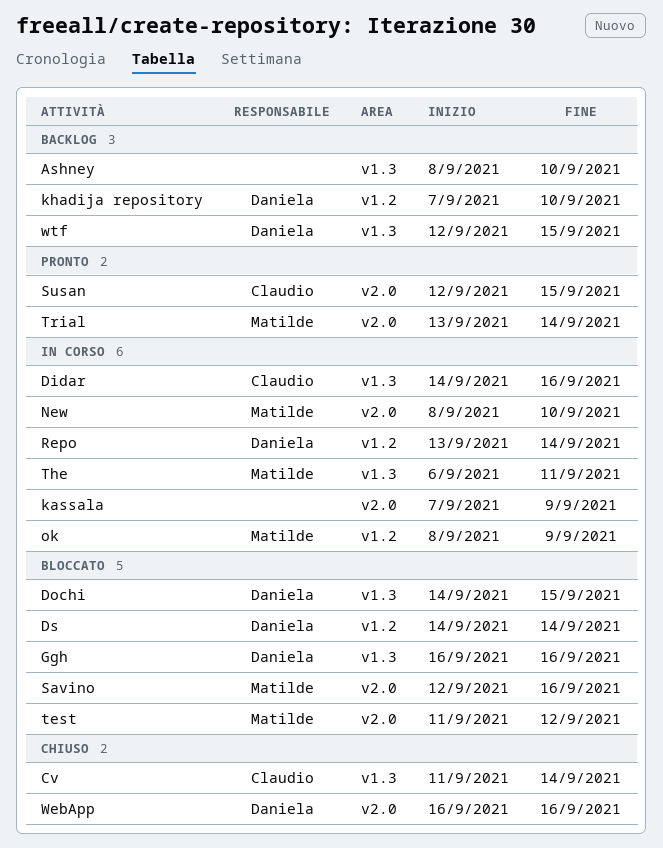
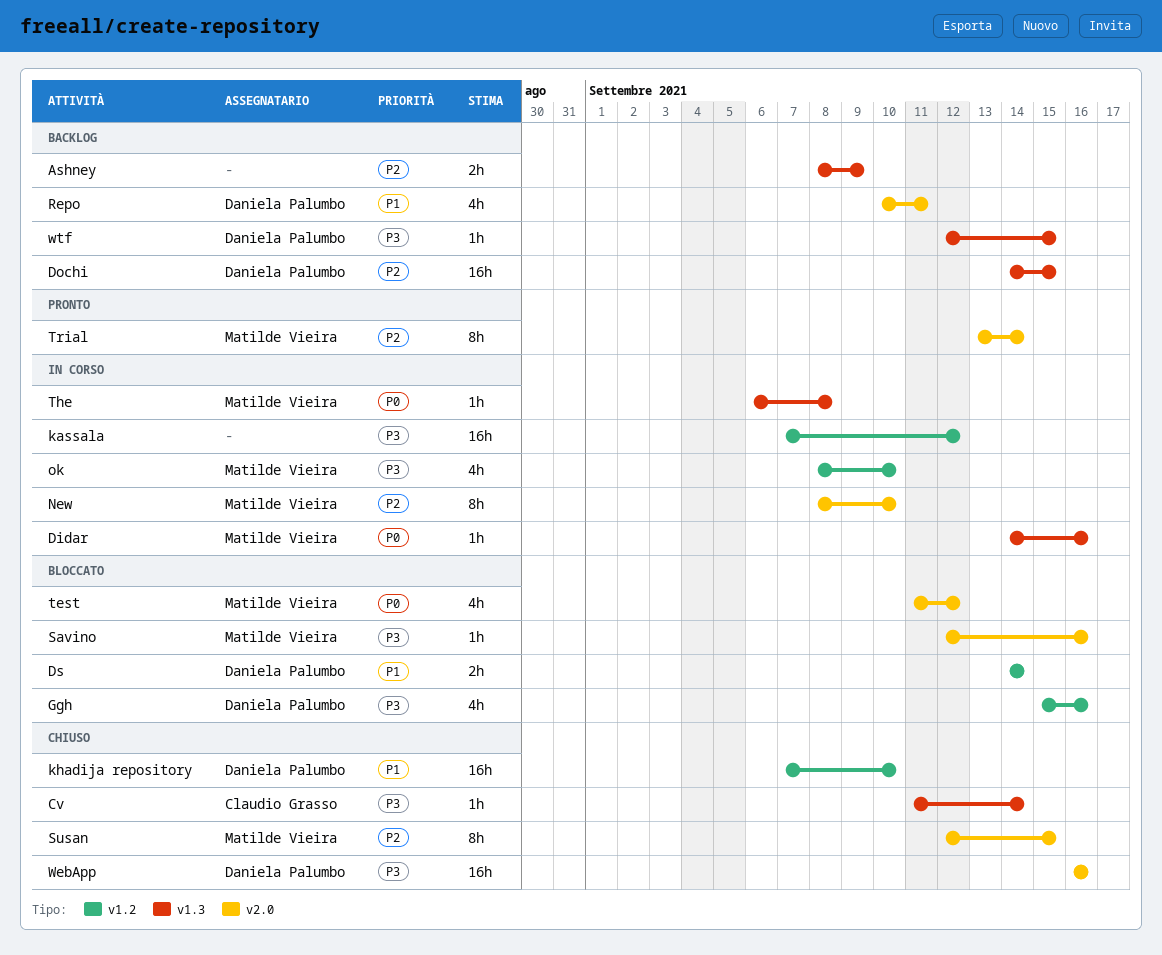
Ashney, due: Sep 10 -> Sep 9
Didar, owner: Claudio Grasso -> Matilde Vieira
Dochi, status: Bloccato -> Backlog
Ggh, label: v1.3 -> v1.2
Ggh, start: Sep 16 -> Sep 15
kassala, label: v2.0 -> v1.2
kassala, due: Sep 9 -> Sep 12
khadija repository, status: Backlog -> Chiuso
ok, due: Sep 9 -> Sep 10
Repo, status: In corso -> Backlog
Repo, label: v1.2 -> v2.0
Repo, start: Sep 13 -> Sep 10
Repo, due: Sep 14 -> Sep 11
Susan, status: Pronto -> Chiuso
Susan, owner: Claudio Grasso -> Matilde Vieira
The, due: Sep 11 -> Sep 8

